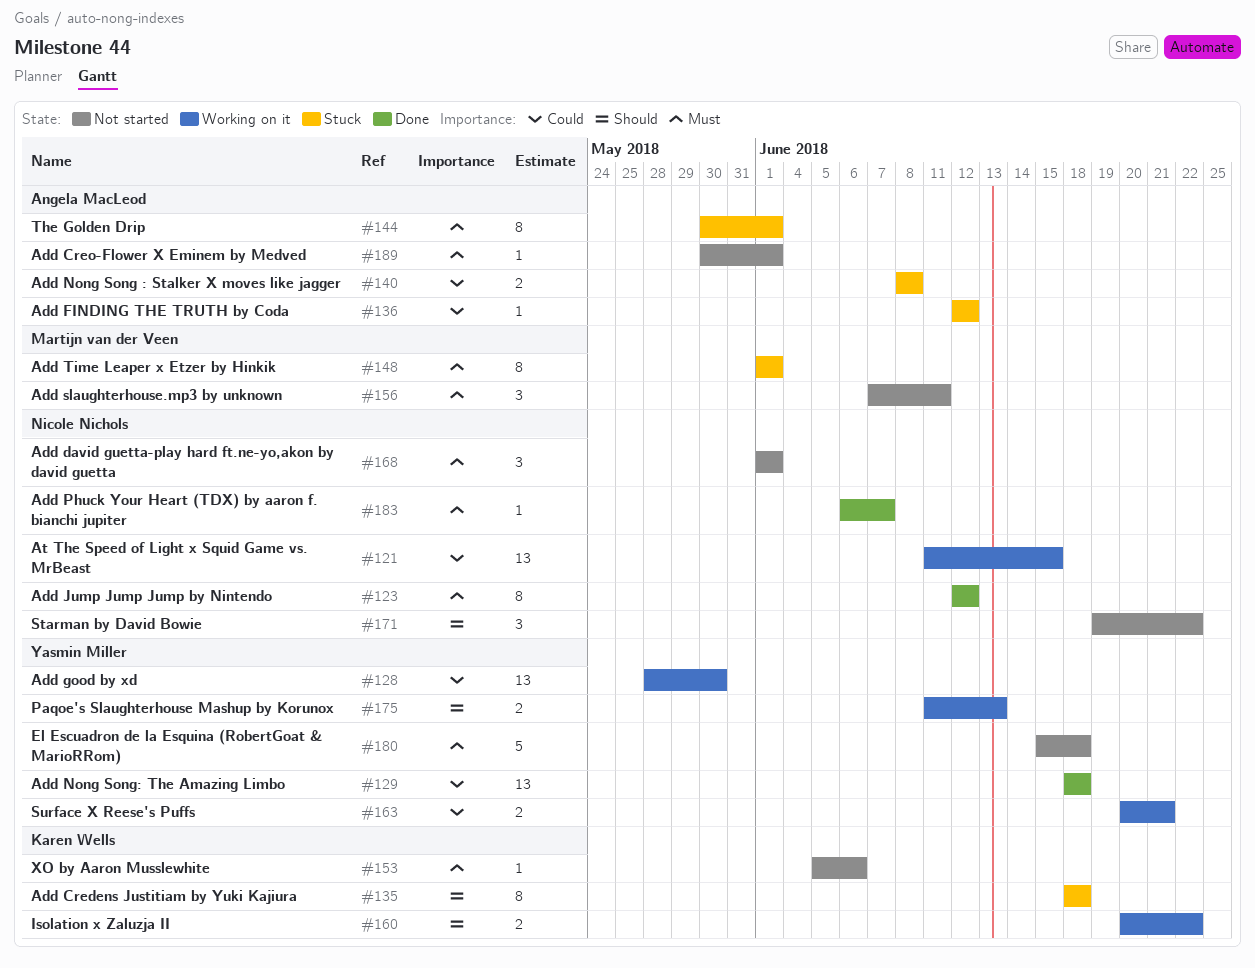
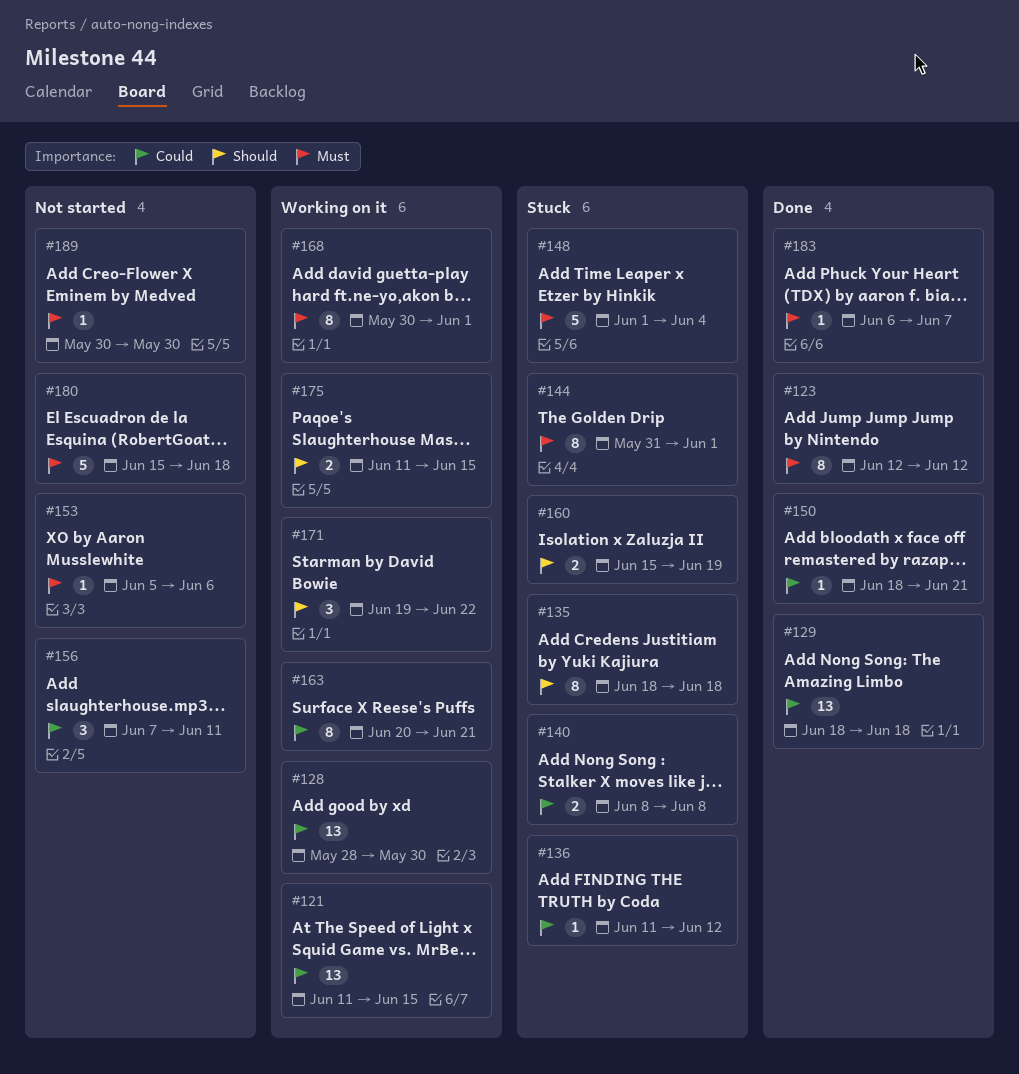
#136, start: Jun 12 -> Jun 11
#144, start: May 30 -> May 31
#148, estimate: 8 -> 5
#148, due: Jun 1 -> Jun 4
#150: none -> present
#156, priority: Must -> Could
#160, status: Working on it -> Stuck
#160, start: Jun 20 -> Jun 15
#160, due: Jun 22 -> Jun 19
#163, estimate: 2 -> 8
#168, status: Not started -> Working on it
#168, estimate: 3 -> 8
#168, start: Jun 1 -> May 30
#171, status: Not started -> Working on it
#175, due: Jun 13 -> Jun 15
#189, due: Jun 1 -> May 30

